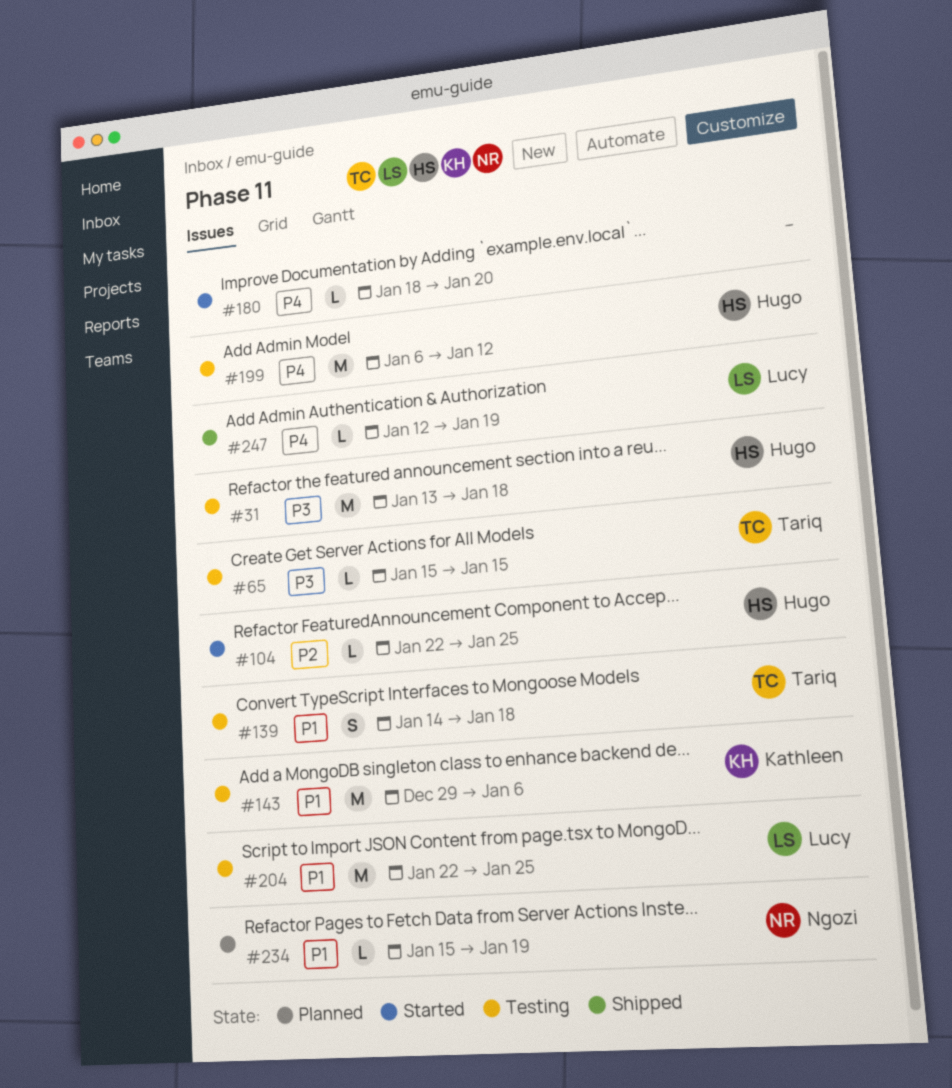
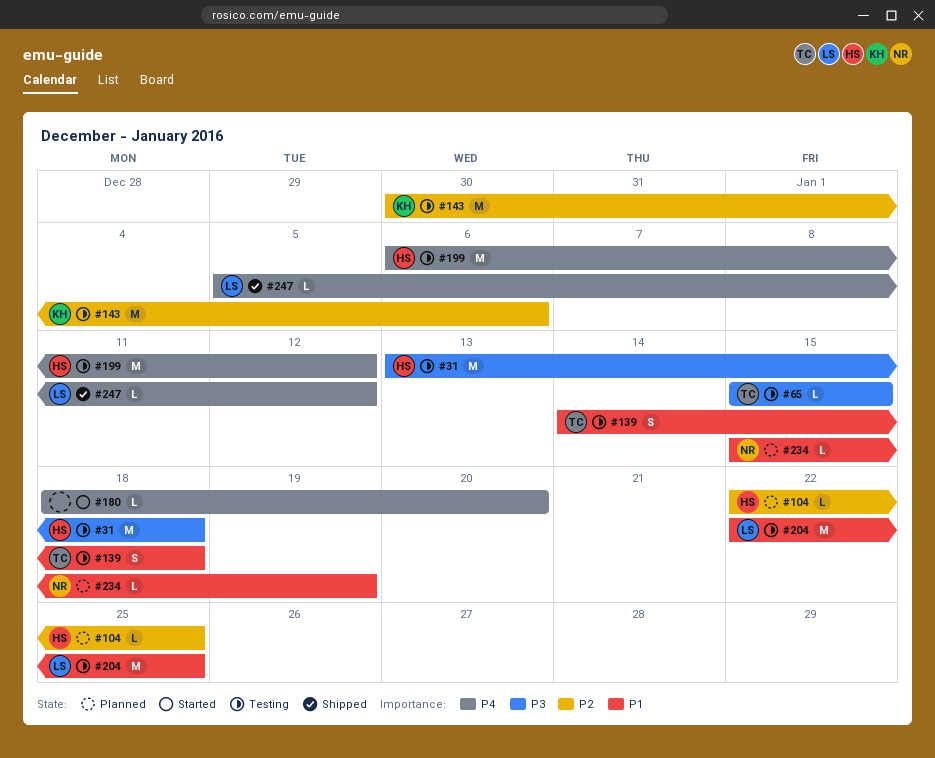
#104, status: Started -> Planned
#143, priority: P1 -> P2
#143, start: Dec 29 -> Dec 30
#247, start: Jan 12 -> Jan 5
#247, due: Jan 19 -> Jan 12

